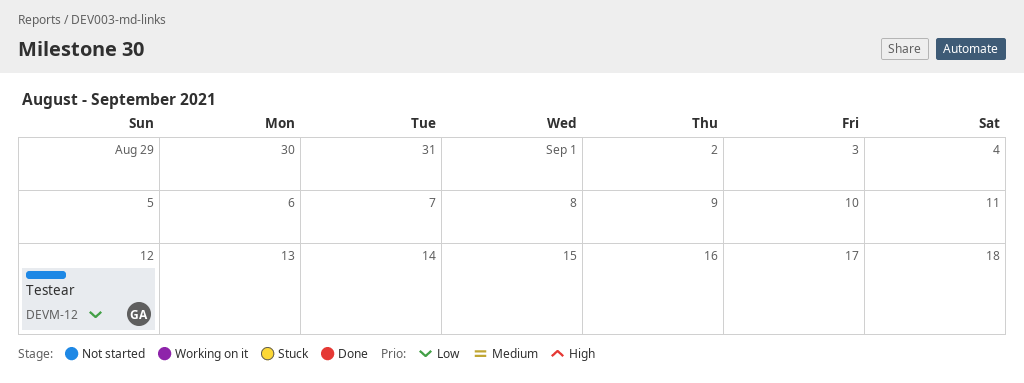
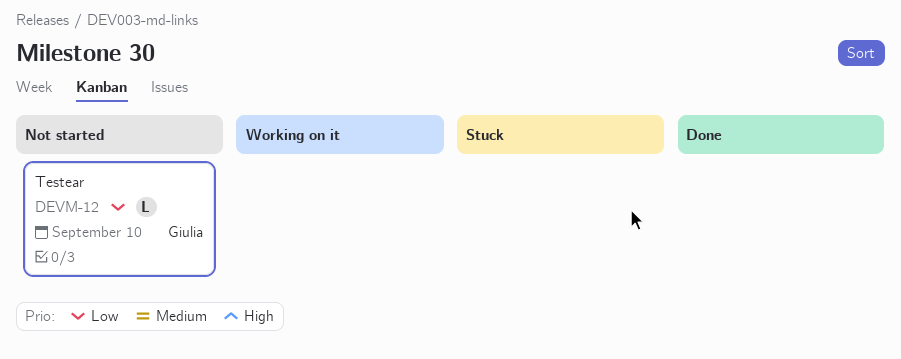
DEVM-12, due: Sep 12 -> Sep 10

